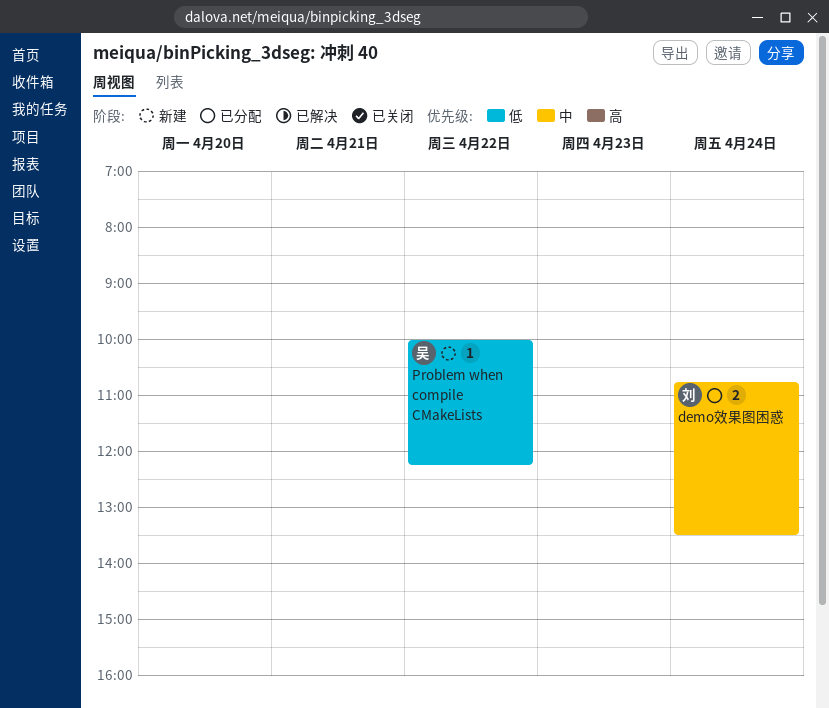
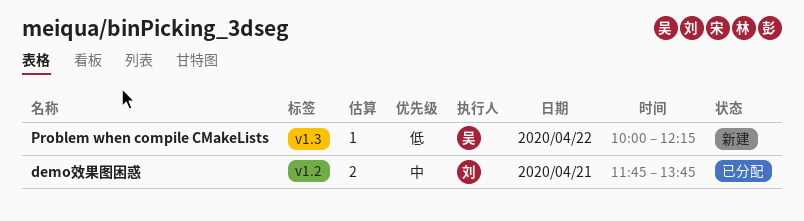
demo效果图困惑, day: Apr 24 -> Apr 21
demo效果图困惑, begins: 10:45 -> 11:45
demo效果图困惑, ends: 13:30 -> 13:45

